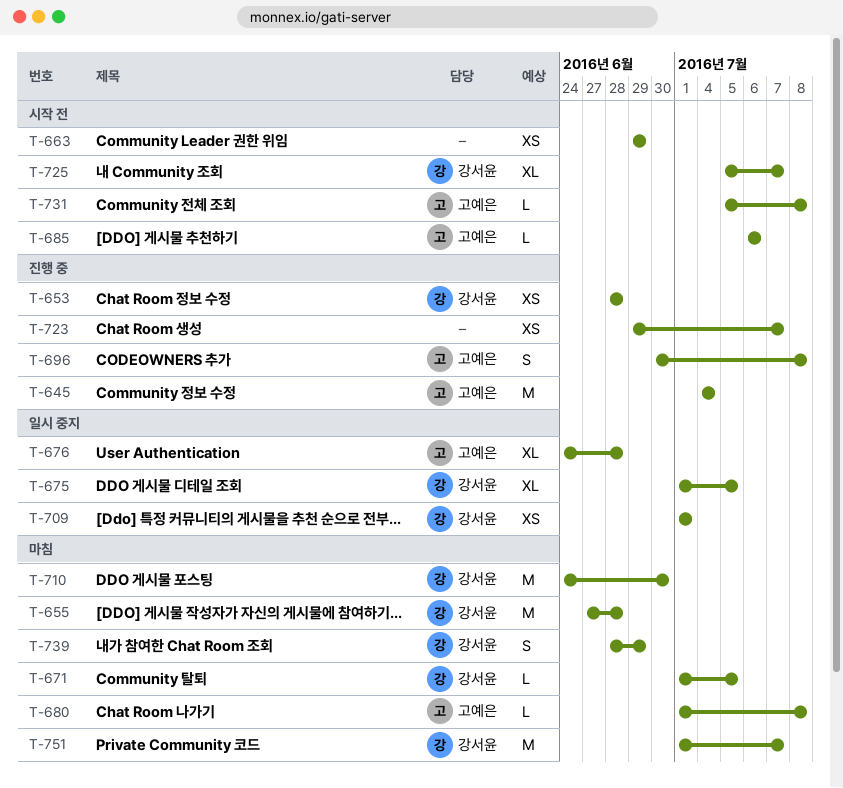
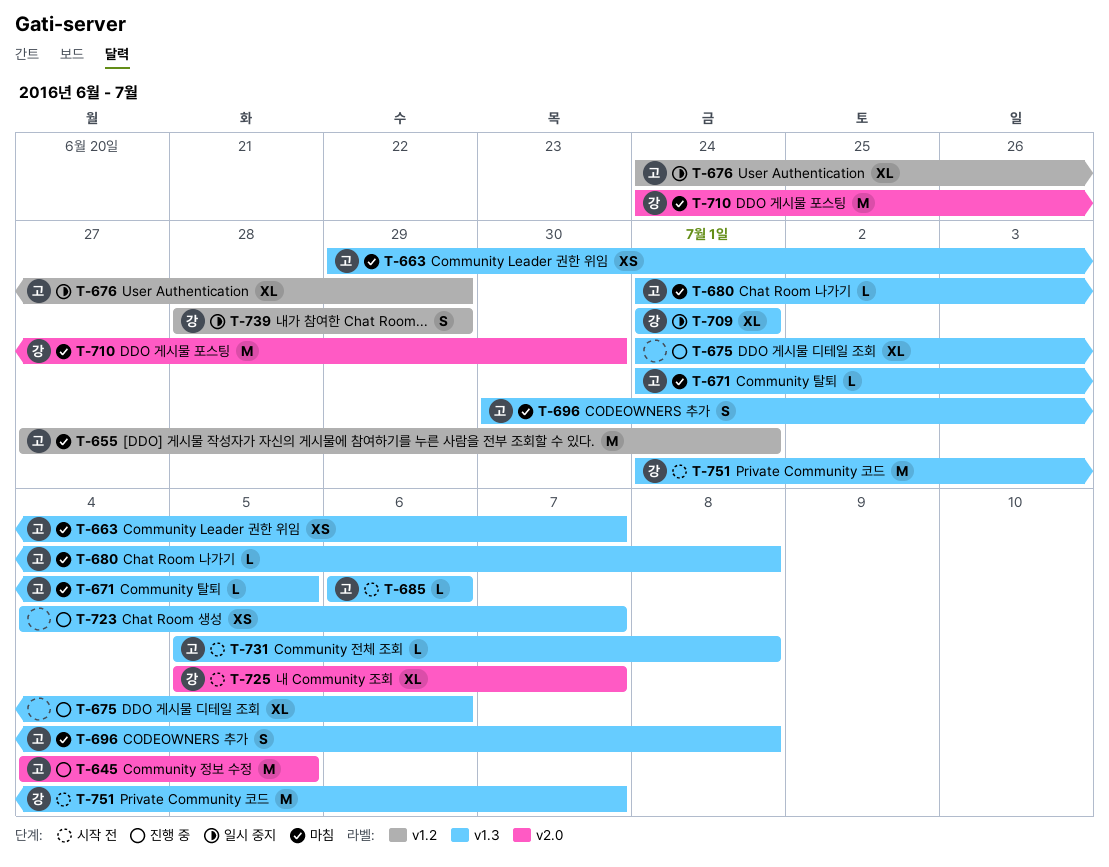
T-645, due: Jul 4 -> Jul 5
T-653: present -> none
T-655, owner: 강서윤 -> 고예은
T-655, due: Jun 28 -> Jul 1
T-663, status: 시작 전 -> 마침
T-663, owner: none -> 고예은
T-663, due: Jun 29 -> Jul 7
T-671, owner: 강서윤 -> 고예은
T-675, status: 일시 중지 -> 진행 중
T-675, owner: 강서윤 -> none
T-675, due: Jul 5 -> Jul 6
T-676, due: Jun 28 -> Jun 29
T-696, status: 진행 중 -> 마침
T-709, estimate: XS -> XL
T-723, start: Jun 29 -> Jul 4
T-739, status: 마침 -> 일시 중지
T-751, status: 마침 -> 시작 전

